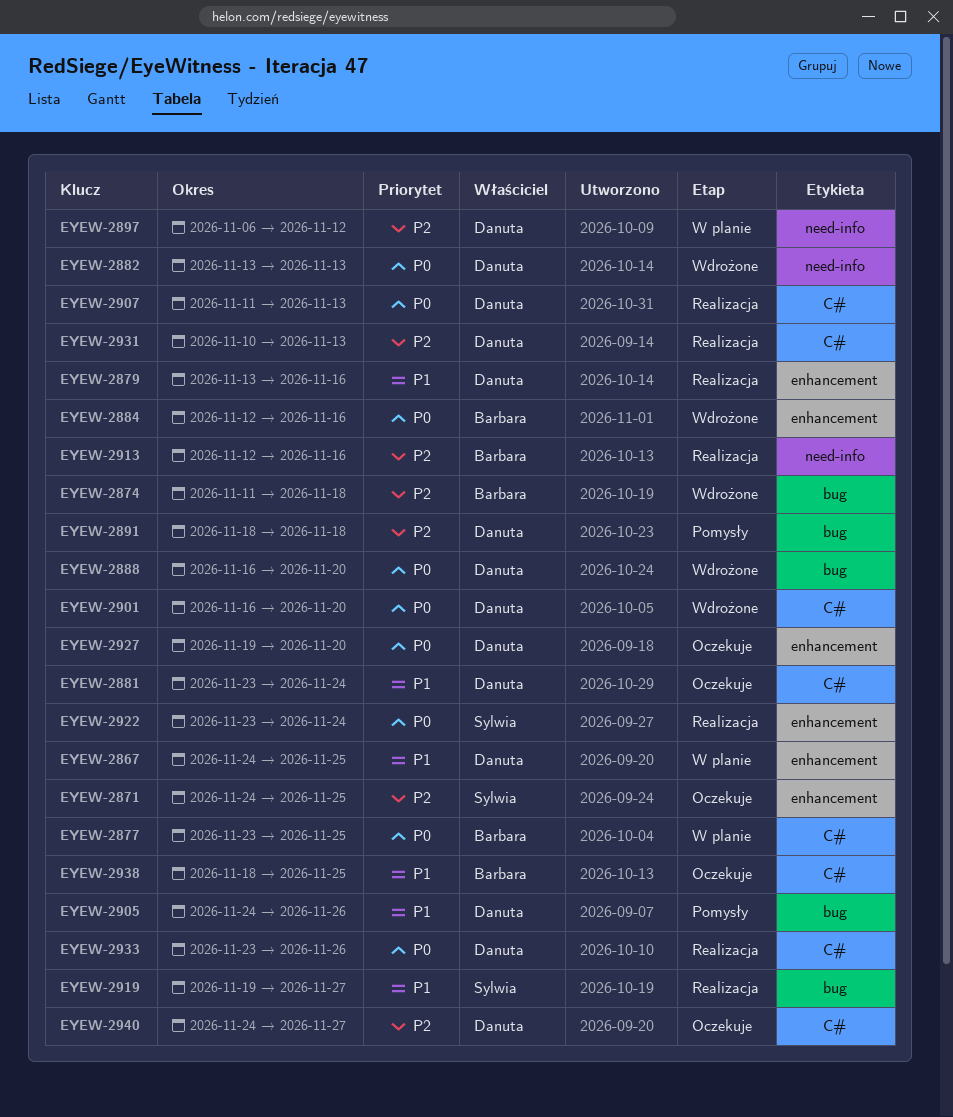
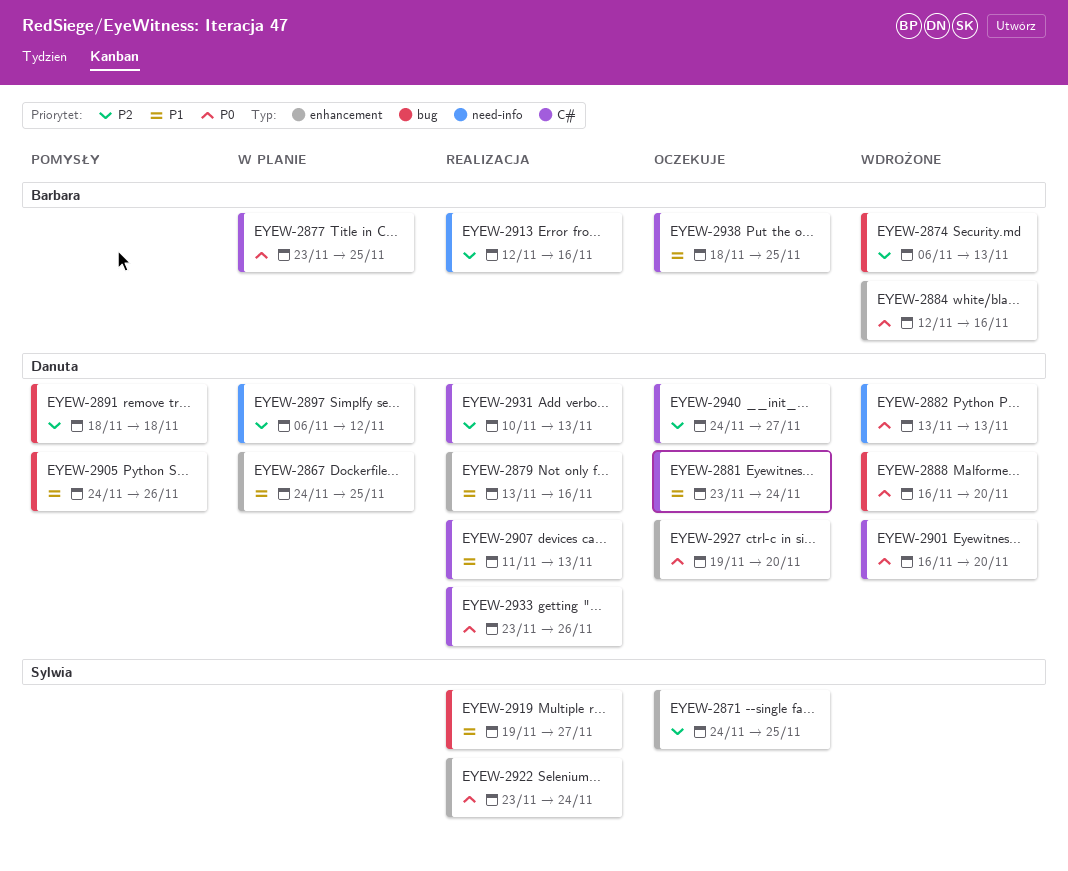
EYEW-2874, start: Nov 11 -> Nov 6
EYEW-2874, due: Nov 18 -> Nov 13
EYEW-2907, priority: P0 -> P1

